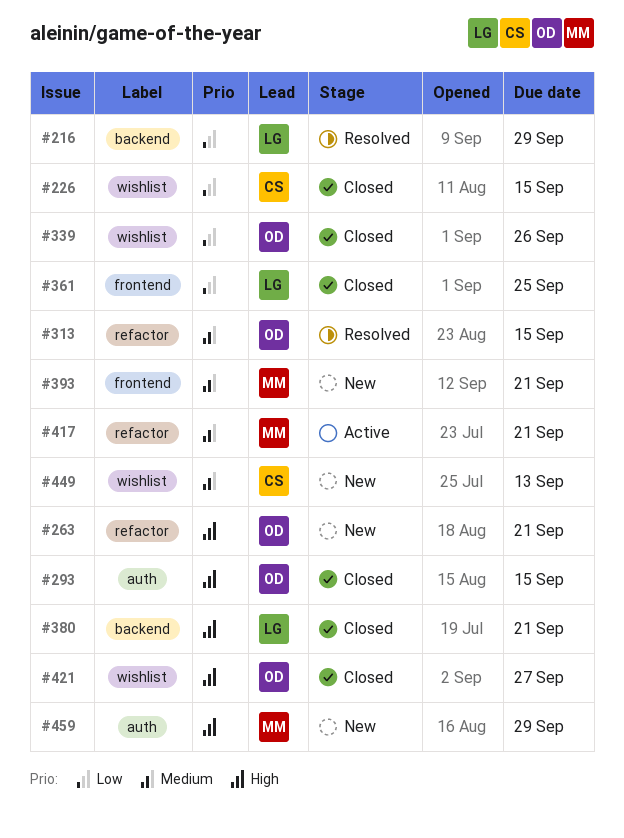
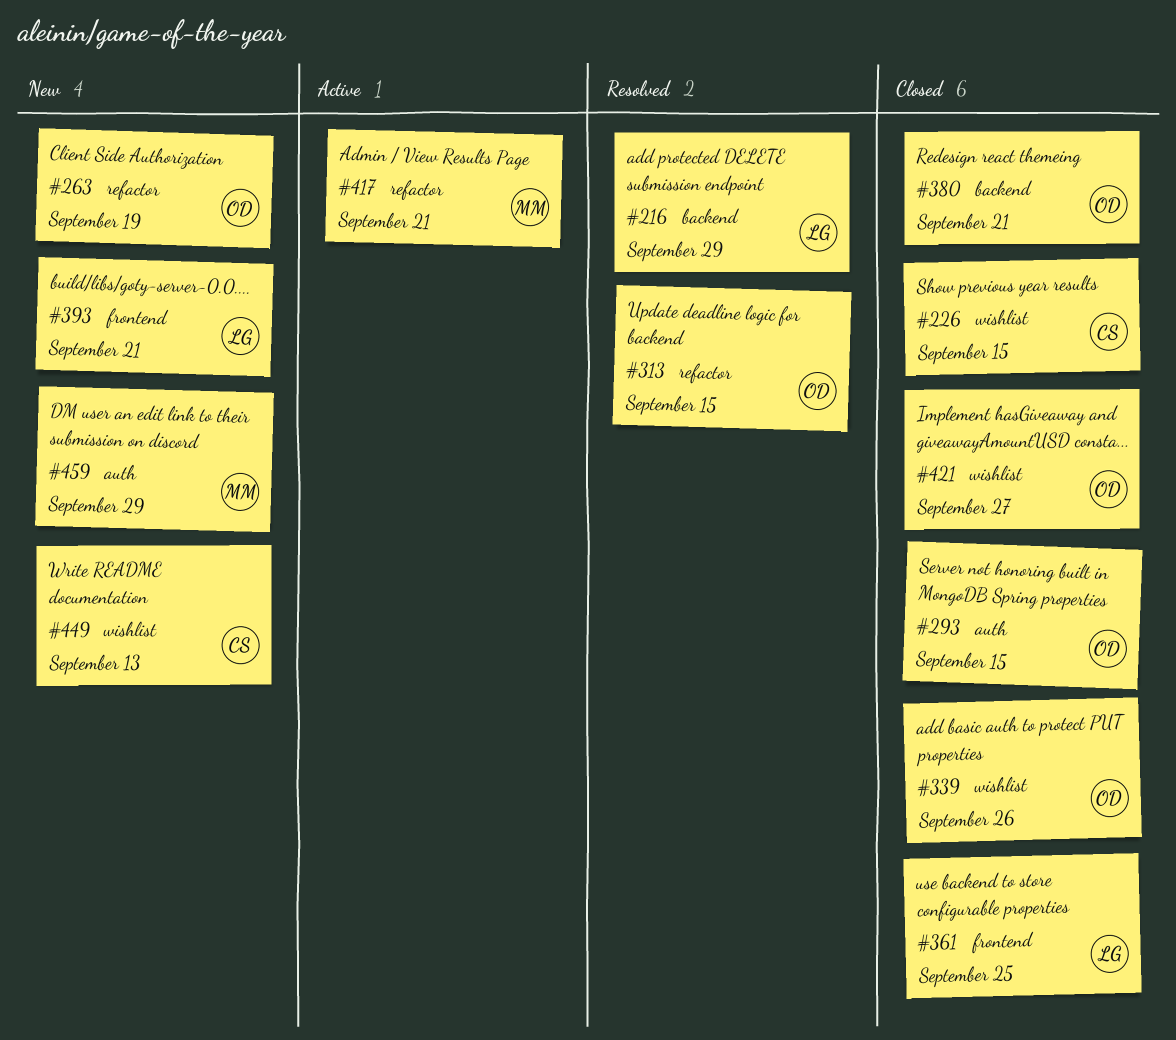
#263, due: Sep 21 -> Sep 19
#380, owner: LG -> OD
#393, owner: MM -> LG

